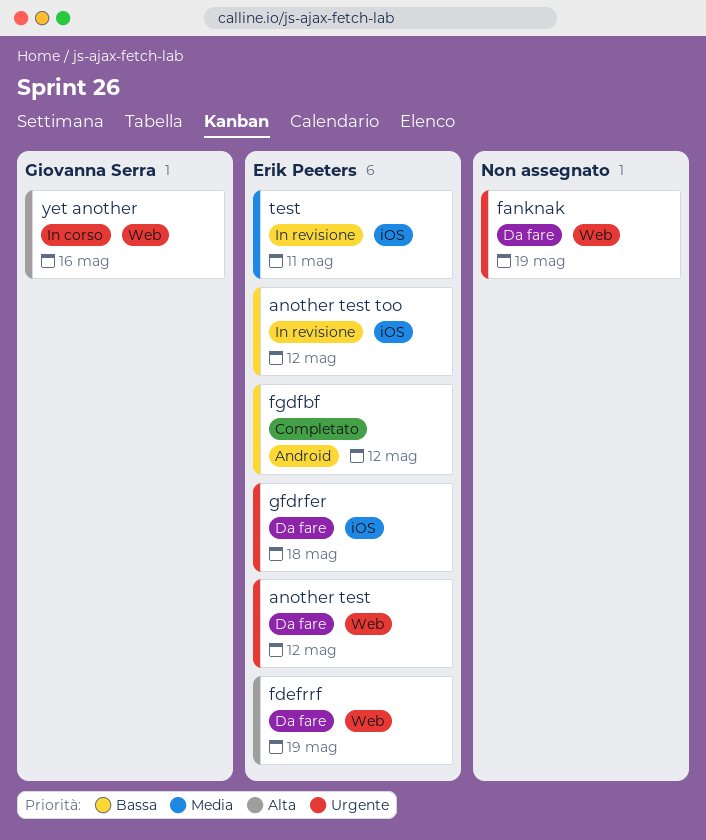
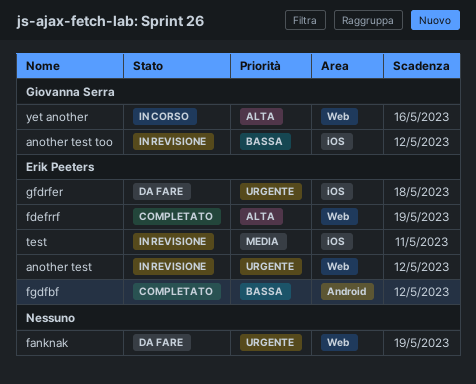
another test, status: Da fare -> In revisione
another test too, owner: Erik Peeters -> Giovanna Serra
fdefrrf, status: Da fare -> Completato

